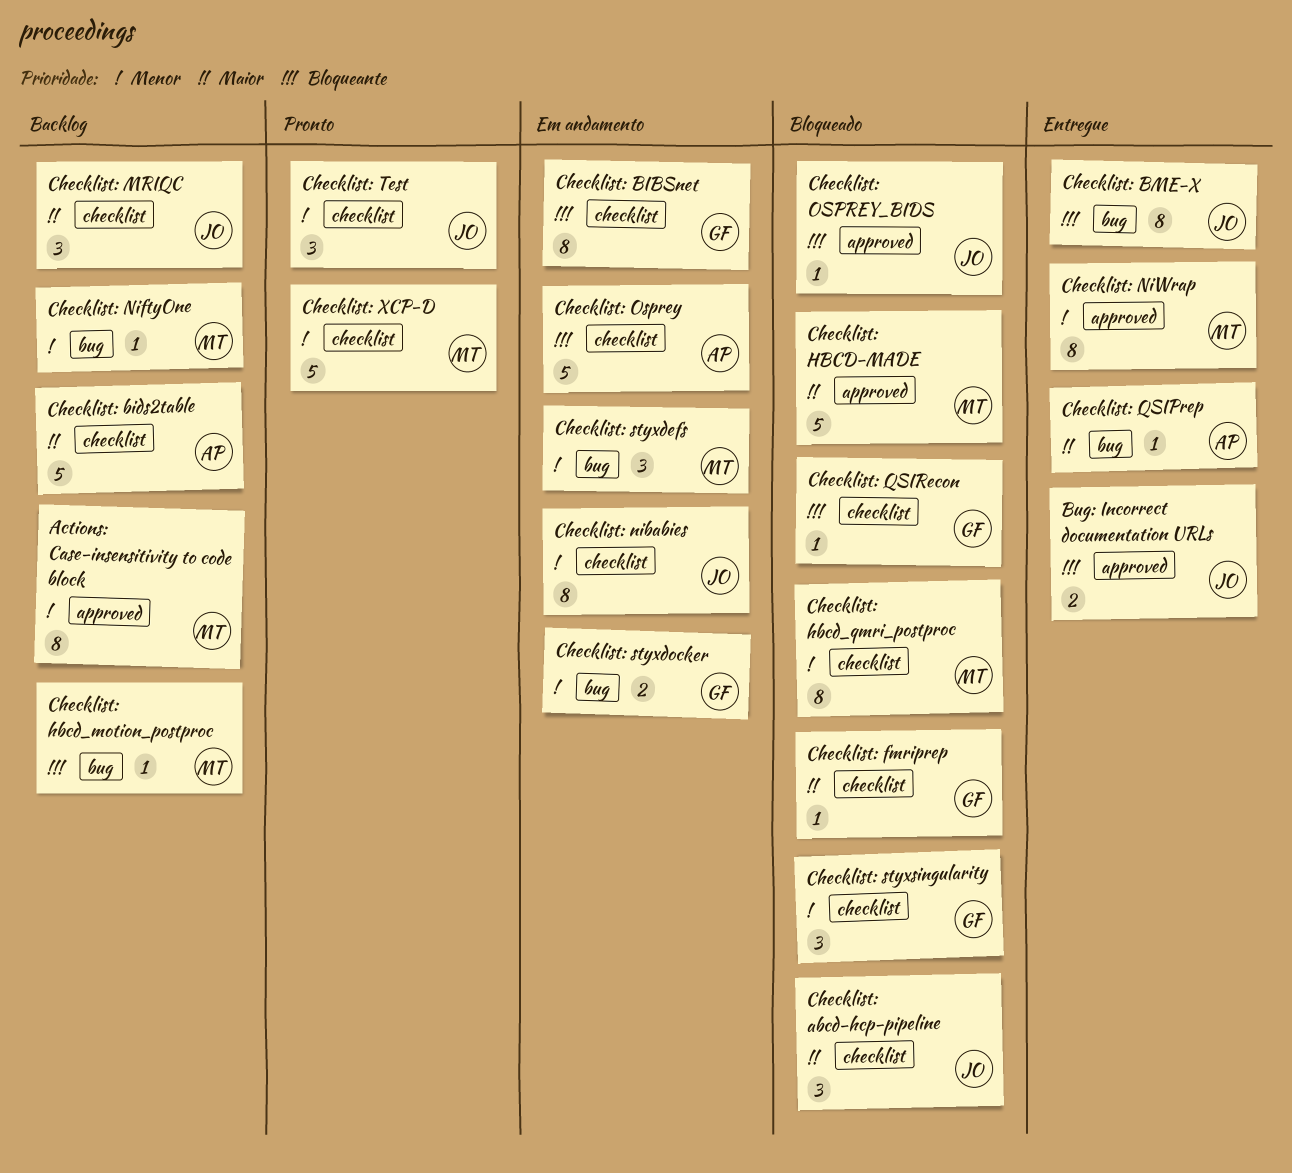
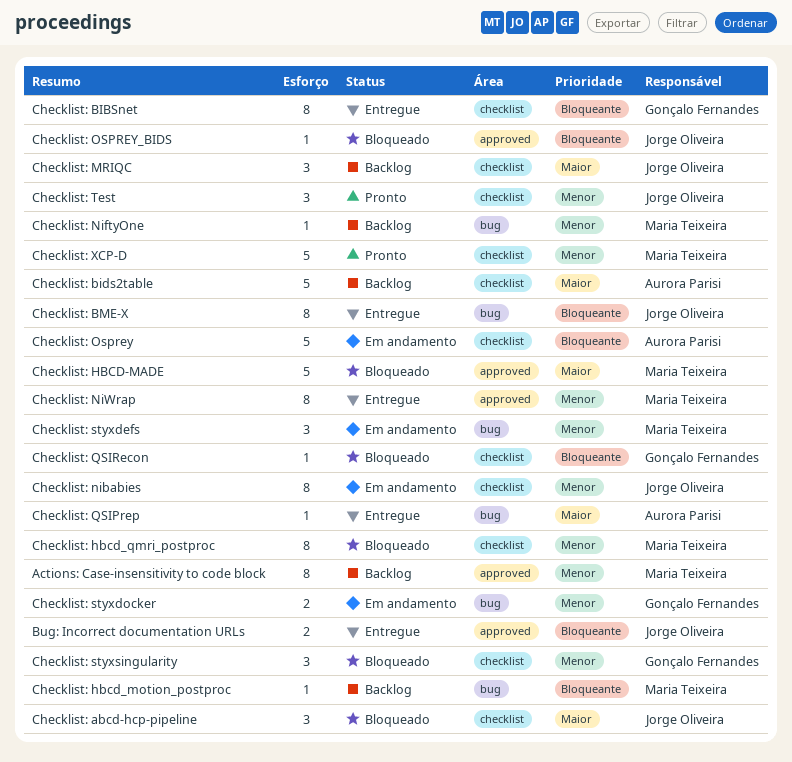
Checklist: BIBSnet, status: Em andamento -> Entregue
Checklist: fmriprep: present -> none

